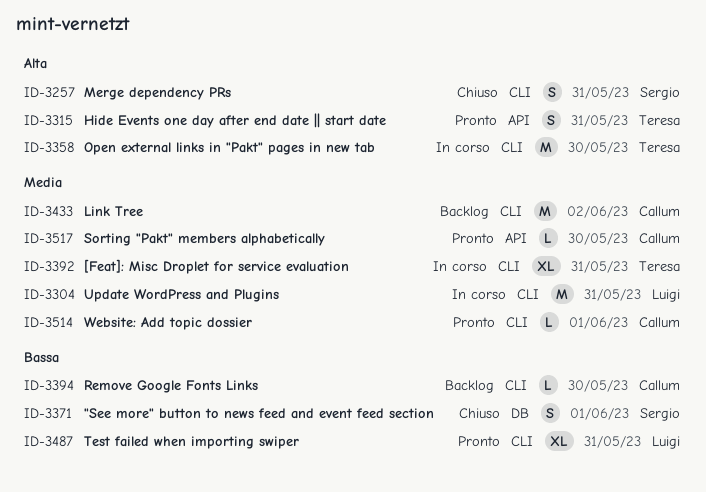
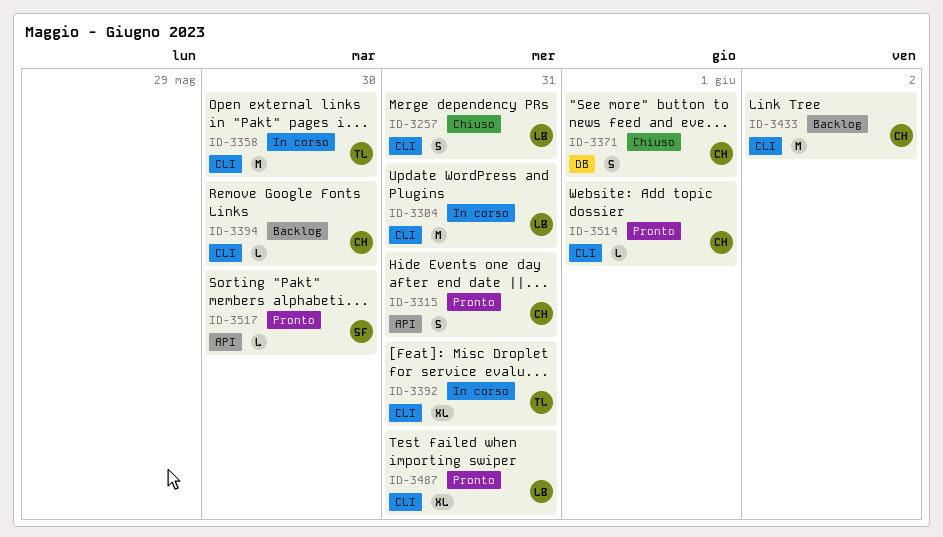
ID-3257, owner: Sergio -> Luigi
ID-3315, owner: Teresa -> Callum
ID-3371, owner: Sergio -> Callum
ID-3517, owner: Callum -> Sergio

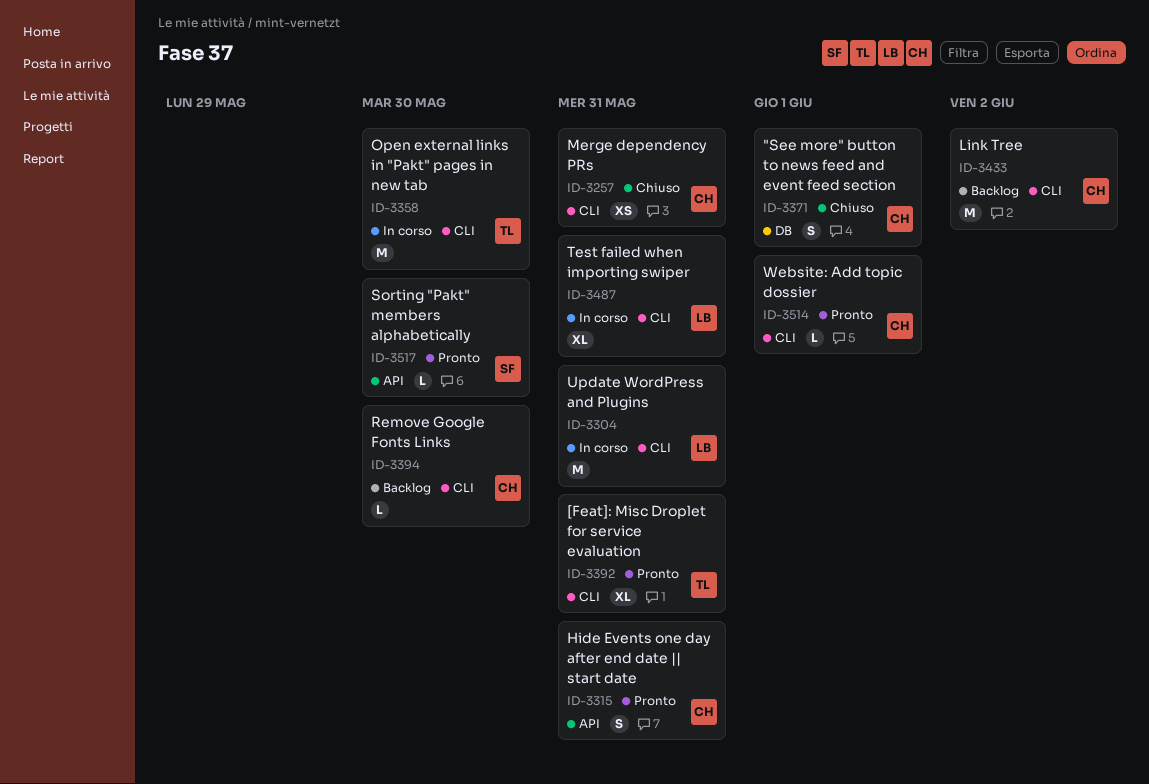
ID-3257, owner: LB -> CH
ID-3257, estimate: S -> XS
ID-3392, status: In corso -> Pronto
ID-3487, status: Pronto -> In corso

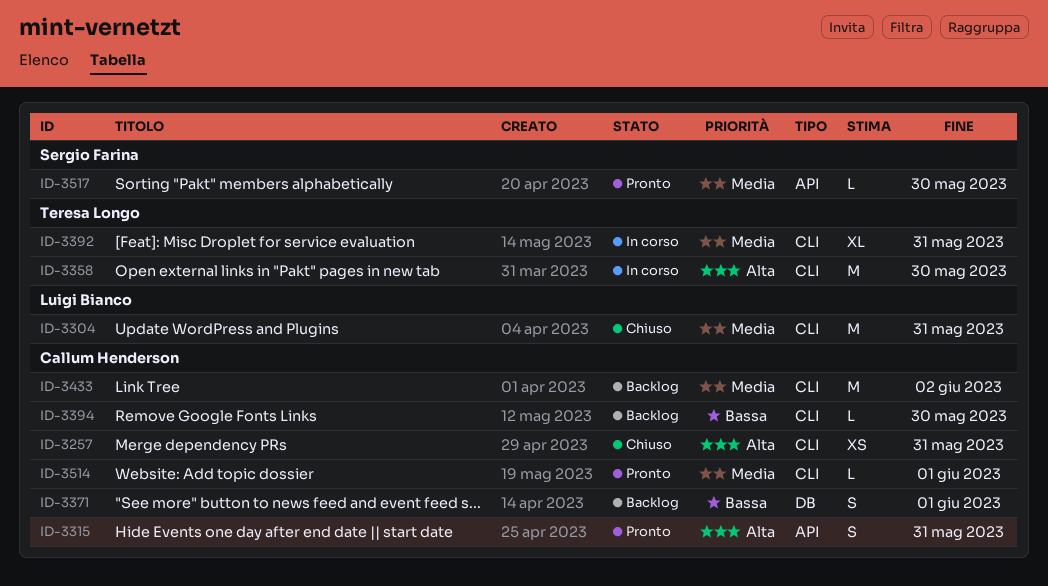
ID-3304, status: In corso -> Chiuso
ID-3371, status: Chiuso -> Backlog
ID-3392, status: Pronto -> In corso
ID-3487: present -> none

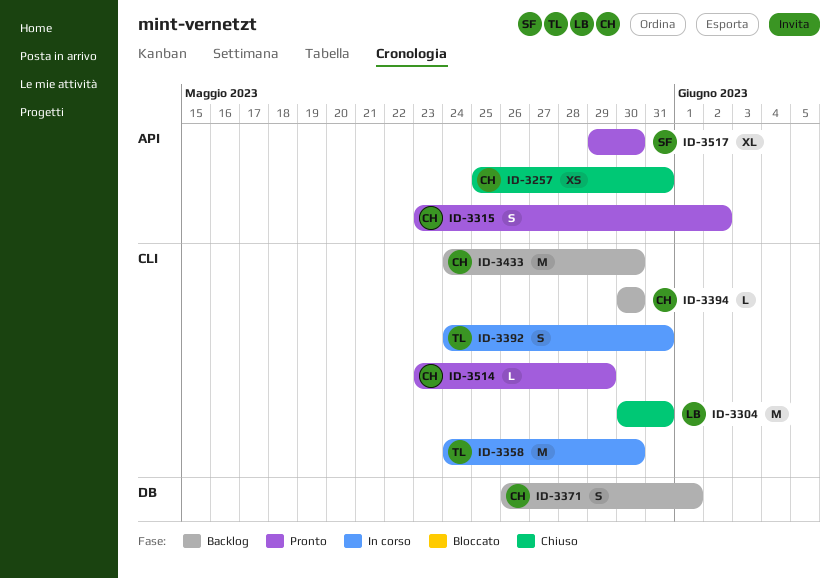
ID-3257, label: CLI -> API
ID-3315, due: May 31 -> Jun 2
ID-3392, estimate: XL -> S
ID-3433, due: Jun 2 -> May 30
ID-3514, due: Jun 1 -> May 29
ID-3517, estimate: L -> XL

